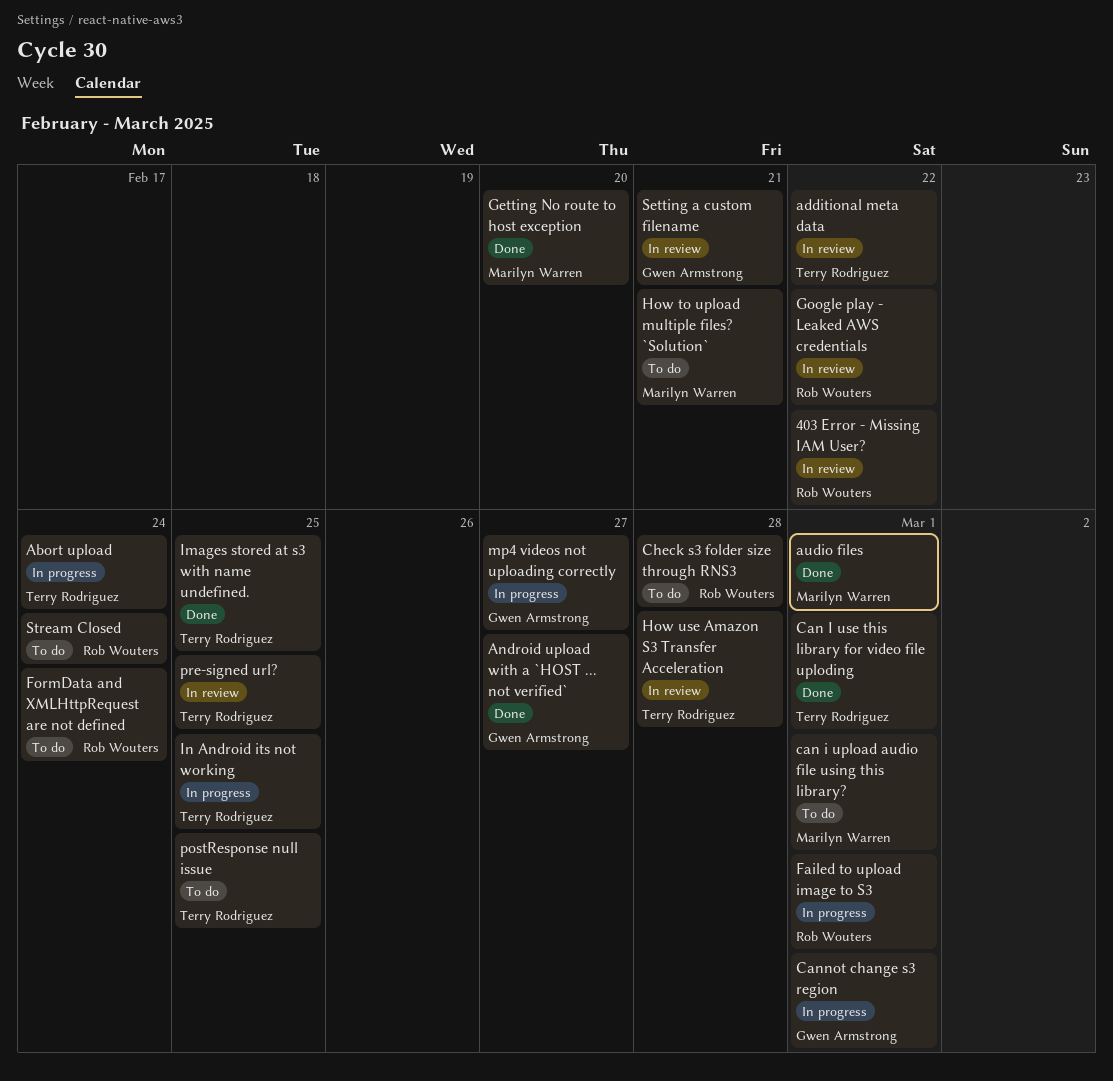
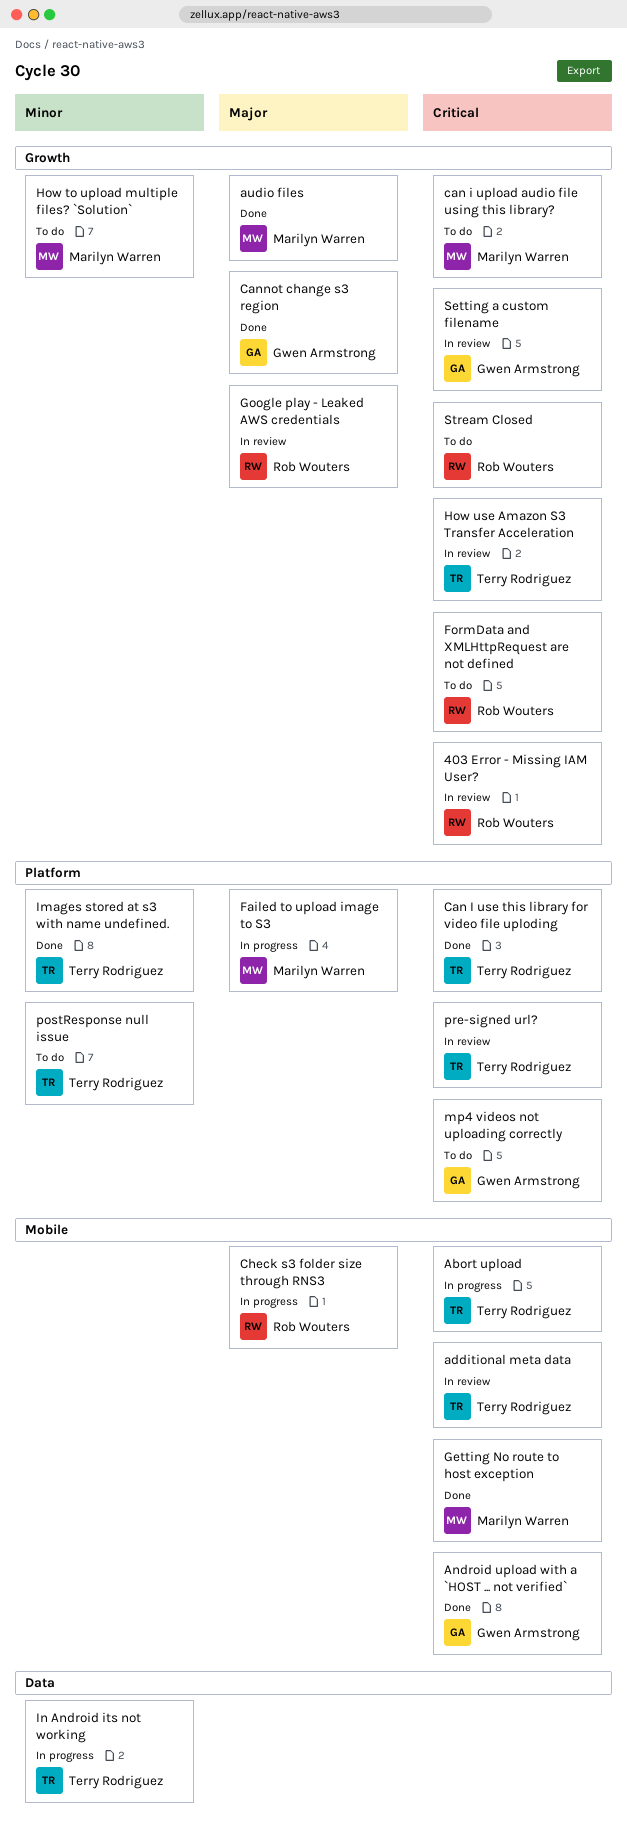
Cannot change s3 region, status: In progress -> Done
Check s3 folder size through RNS3, status: To do -> In progress
Failed to upload image to S3, owner: Rob Wouters -> Marilyn Warren
mp4 videos not uploading correctly, status: In progress -> To do

